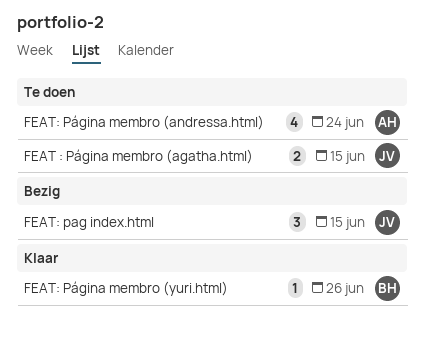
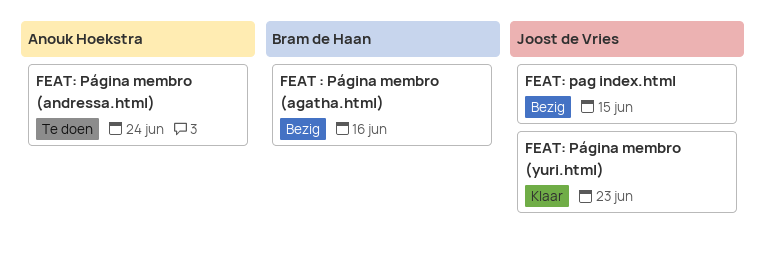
FEAT : Página membro (agatha.html), status: Te doen -> Bezig
FEAT : Página membro (agatha.html), owner: Joost de Vries -> Bram de Haan
FEAT : Página membro (agatha.html), due: Jun 15 -> Jun 16
FEAT: Página membro (yuri.html), owner: Bram de Haan -> Joost de Vries
FEAT: Página membro (yuri.html), due: Jun 26 -> Jun 23

